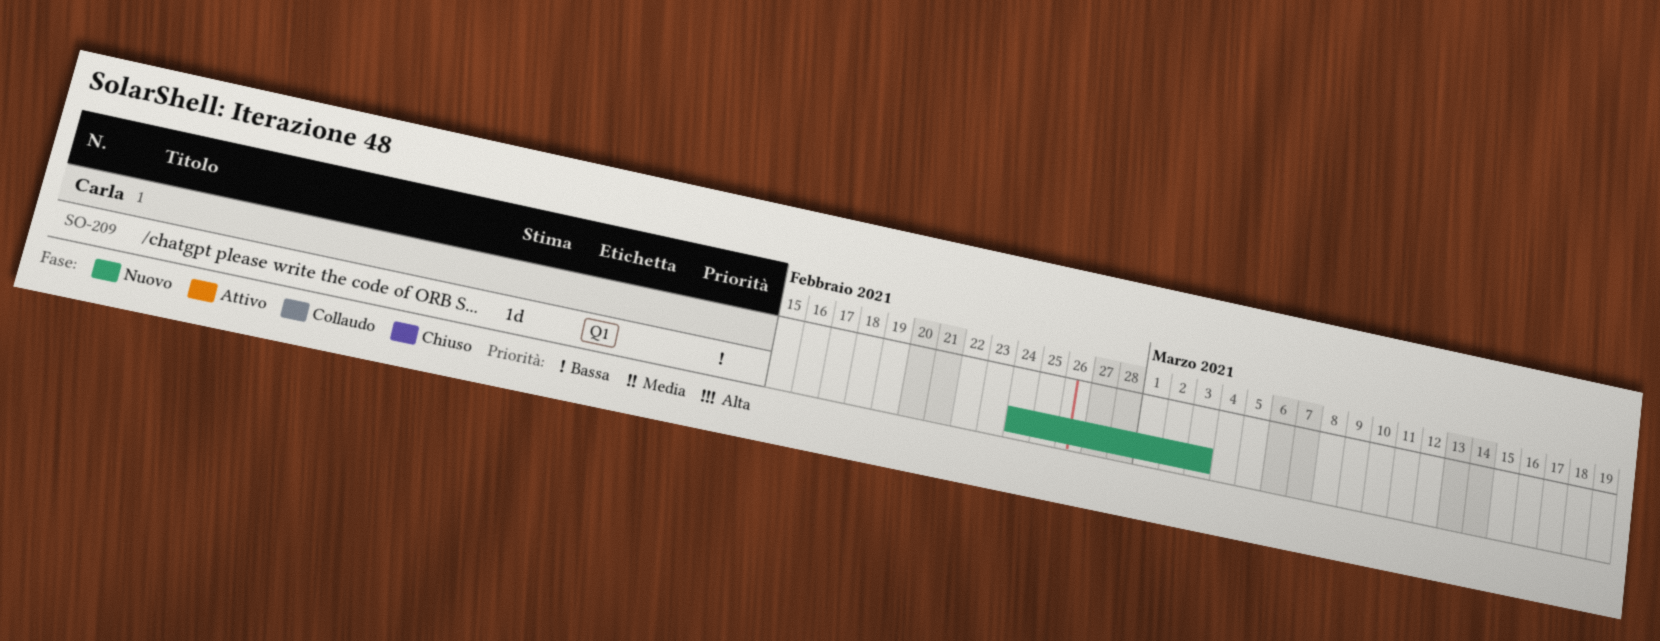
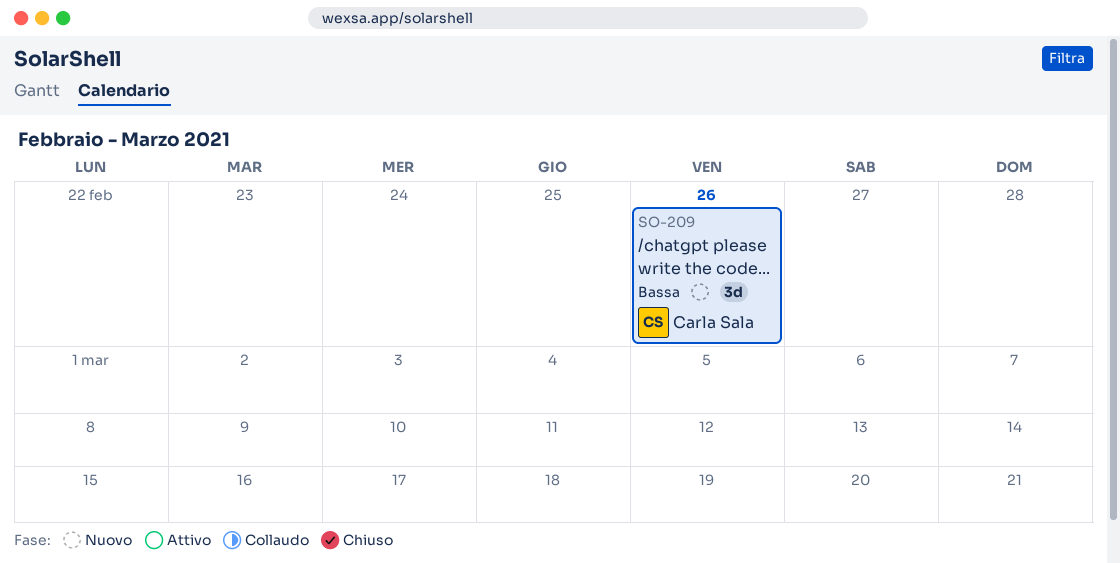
SO-209, estimate: 1d -> 3d
SO-209, due: Mar 3 -> Feb 26

